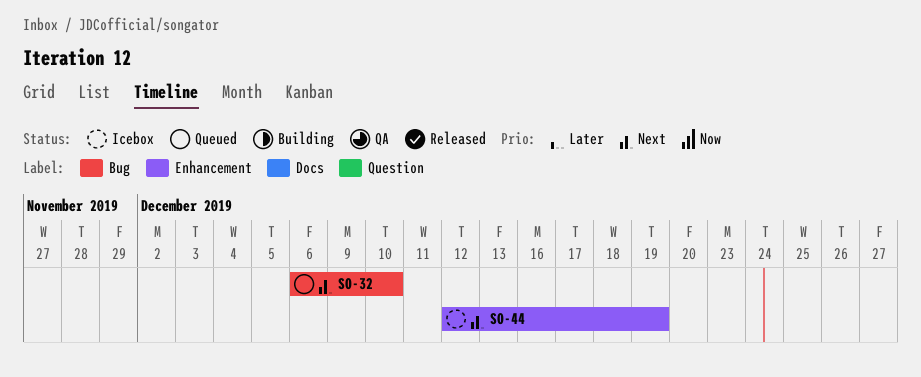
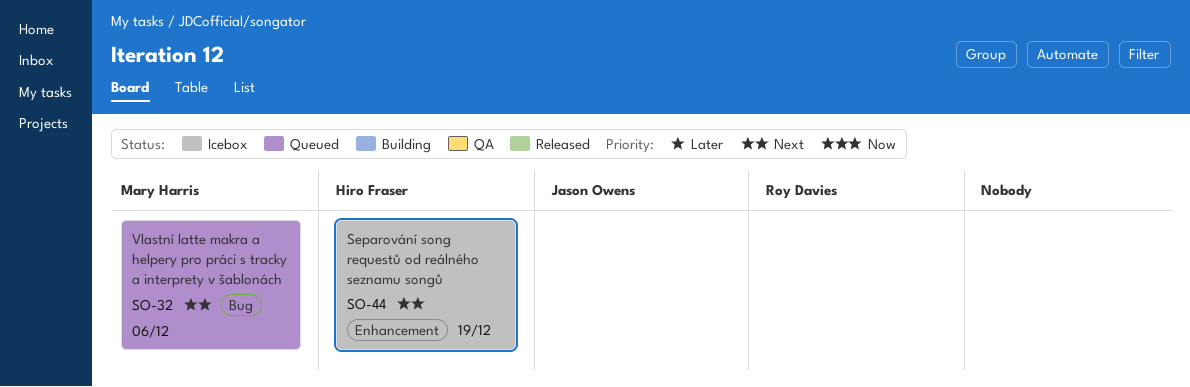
SO-32, due: Dec 10 -> Dec 6

